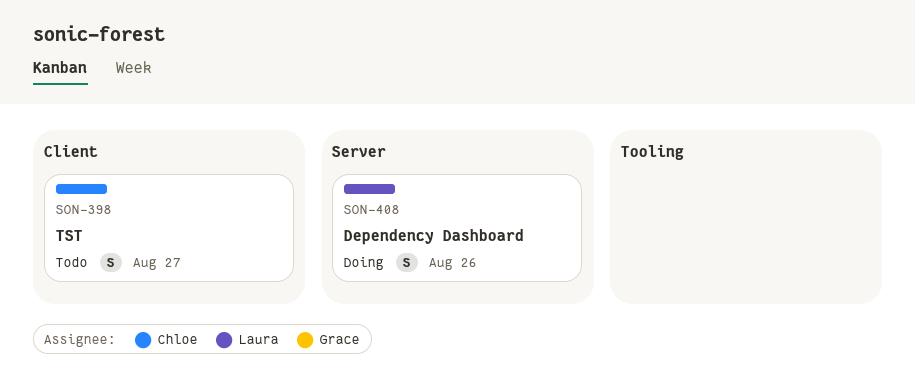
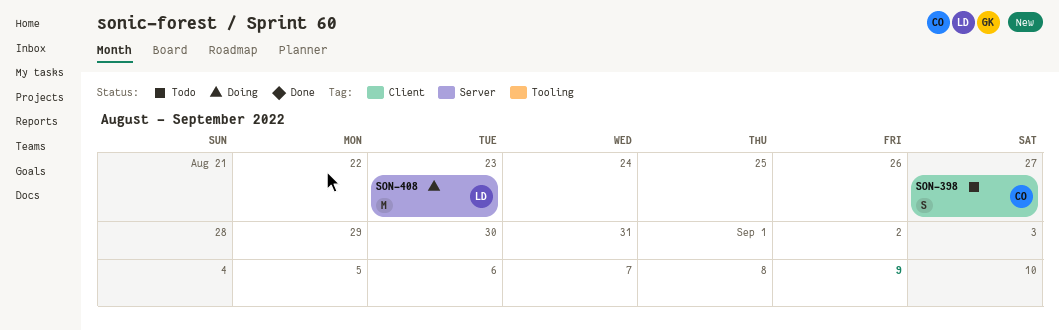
SON-408, estimate: S -> M
SON-408, due: Aug 26 -> Aug 23

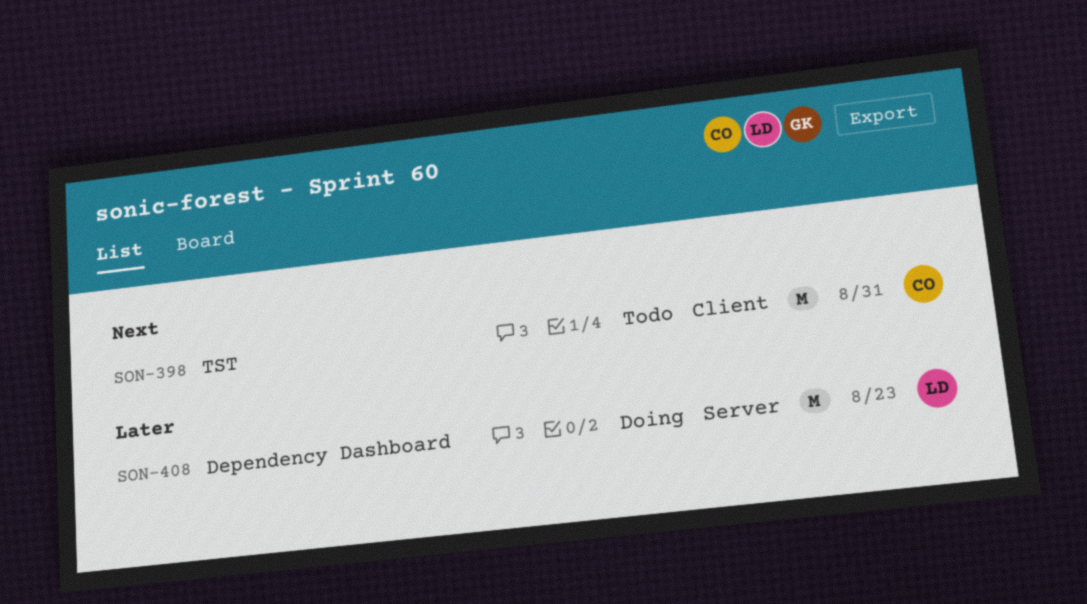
SON-398, estimate: S -> M
SON-398, due: Aug 27 -> Aug 31

